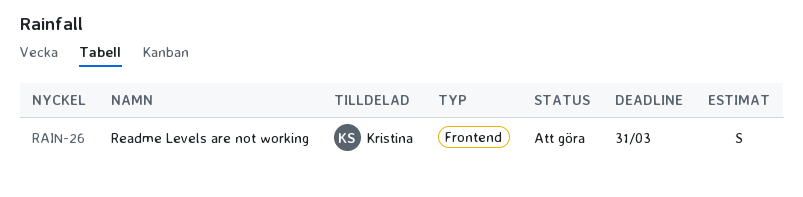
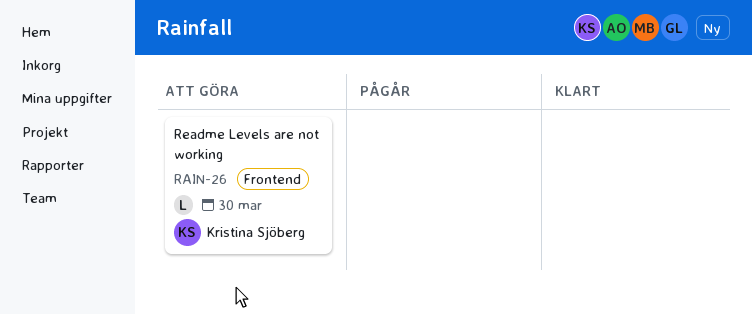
RAIN-26, estimate: S -> L
RAIN-26, due: Mar 31 -> Mar 30

